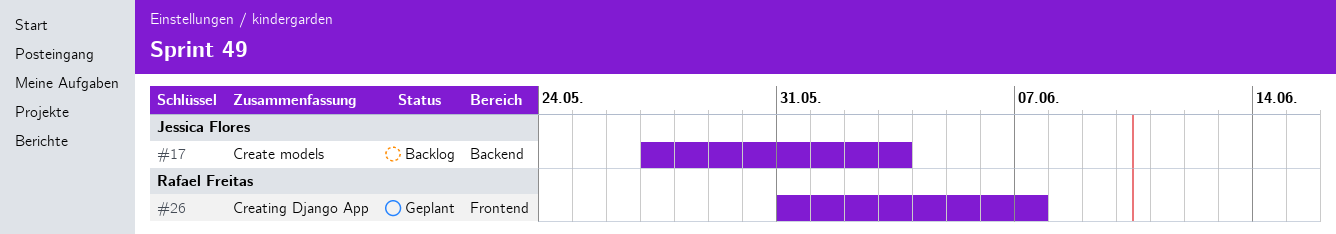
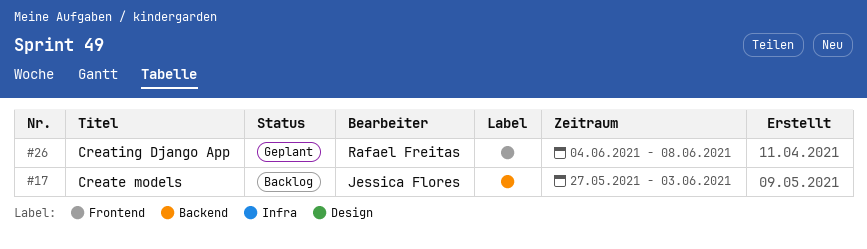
#26, start: May 31 -> Jun 4
#26, due: Jun 7 -> Jun 8

